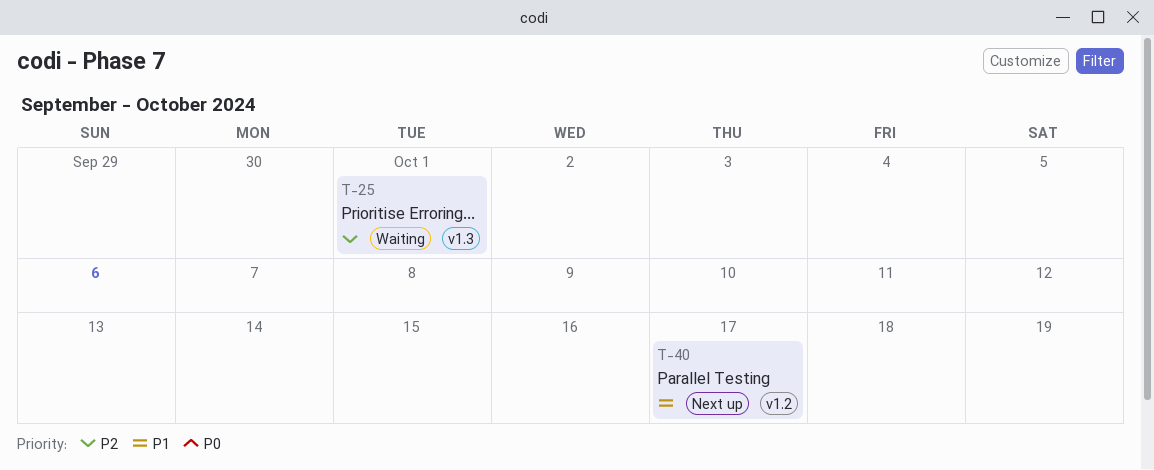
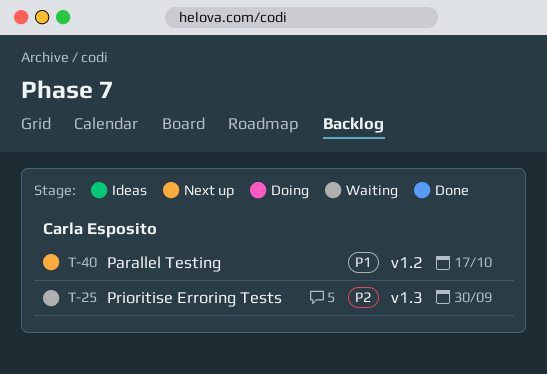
T-25, due: Oct 1 -> Sep 30

